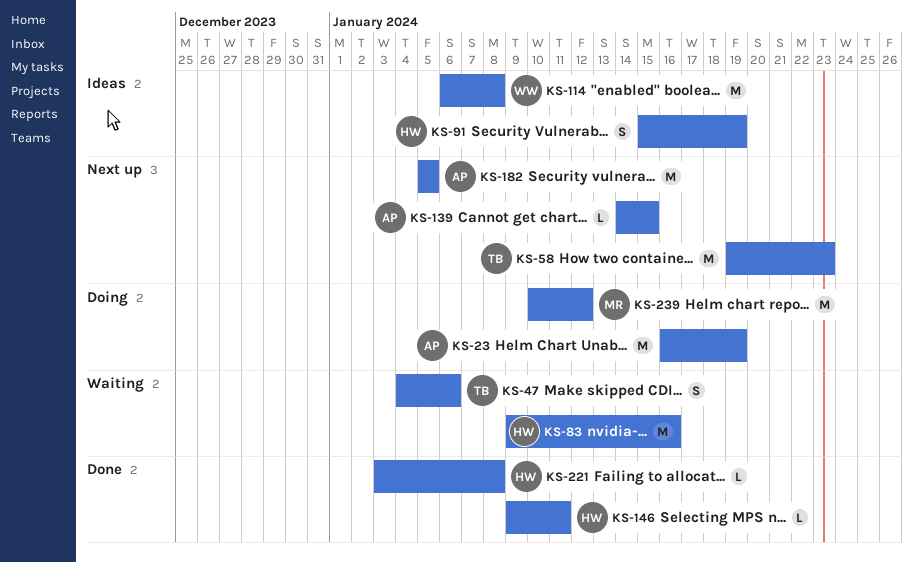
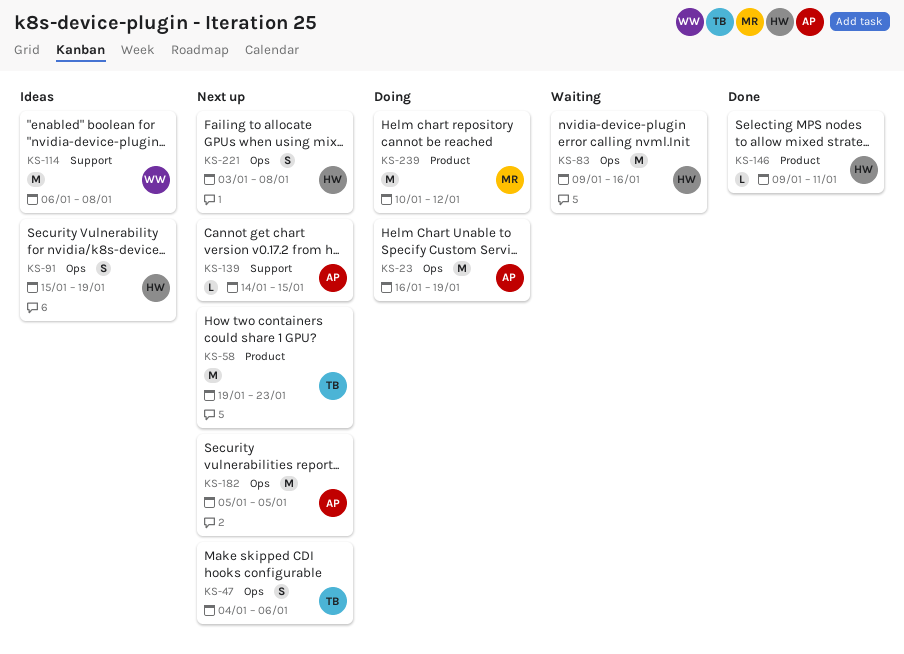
KS-47, status: Waiting -> Next up
KS-221, status: Done -> Next up
KS-221, estimate: L -> S

